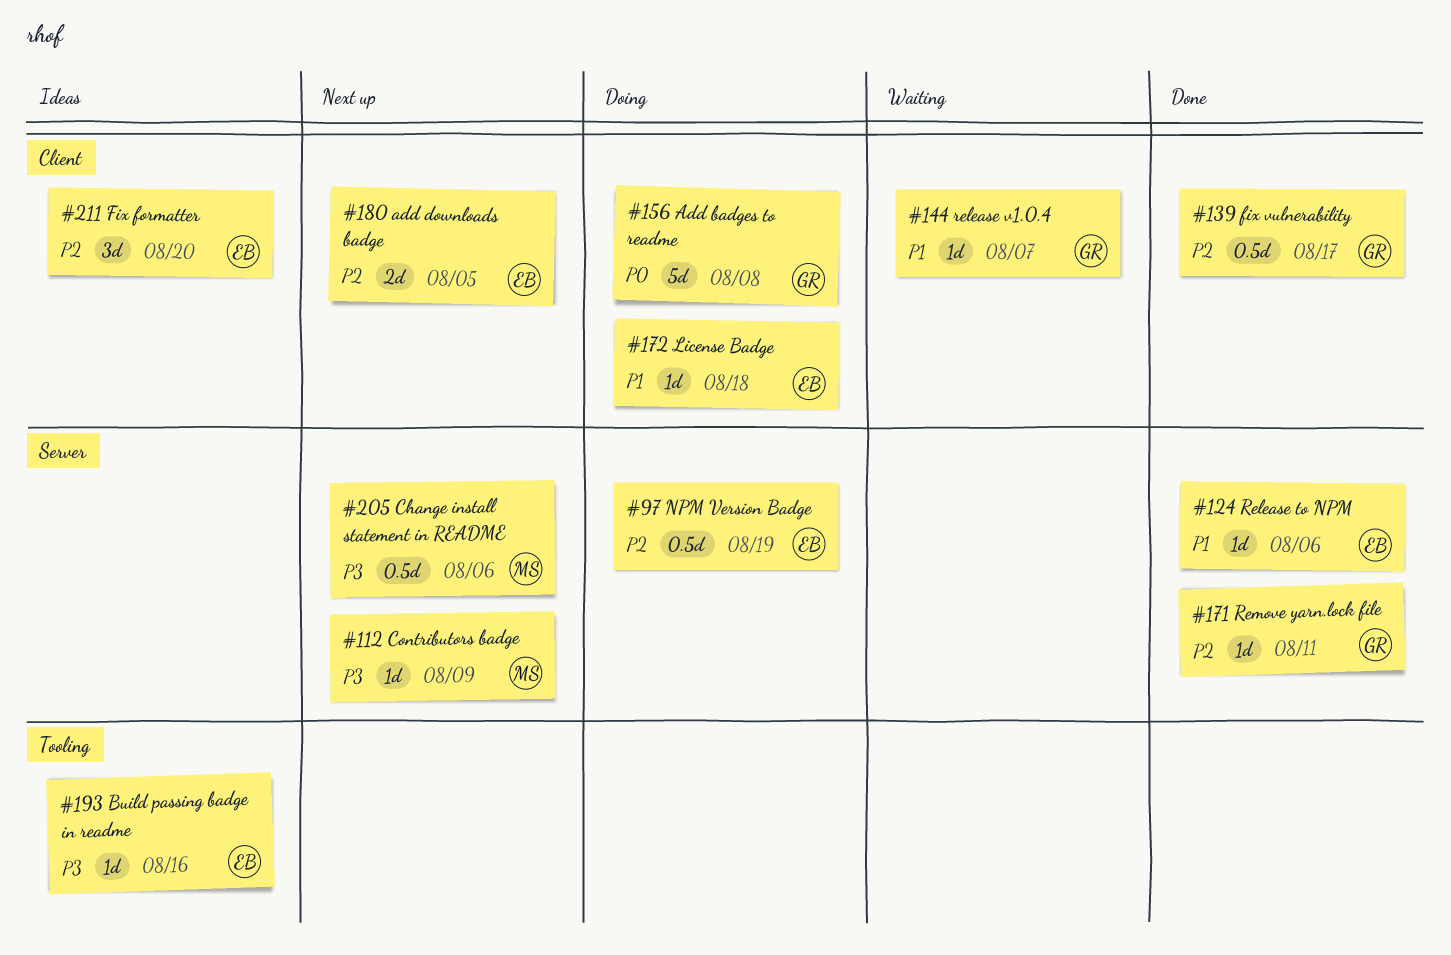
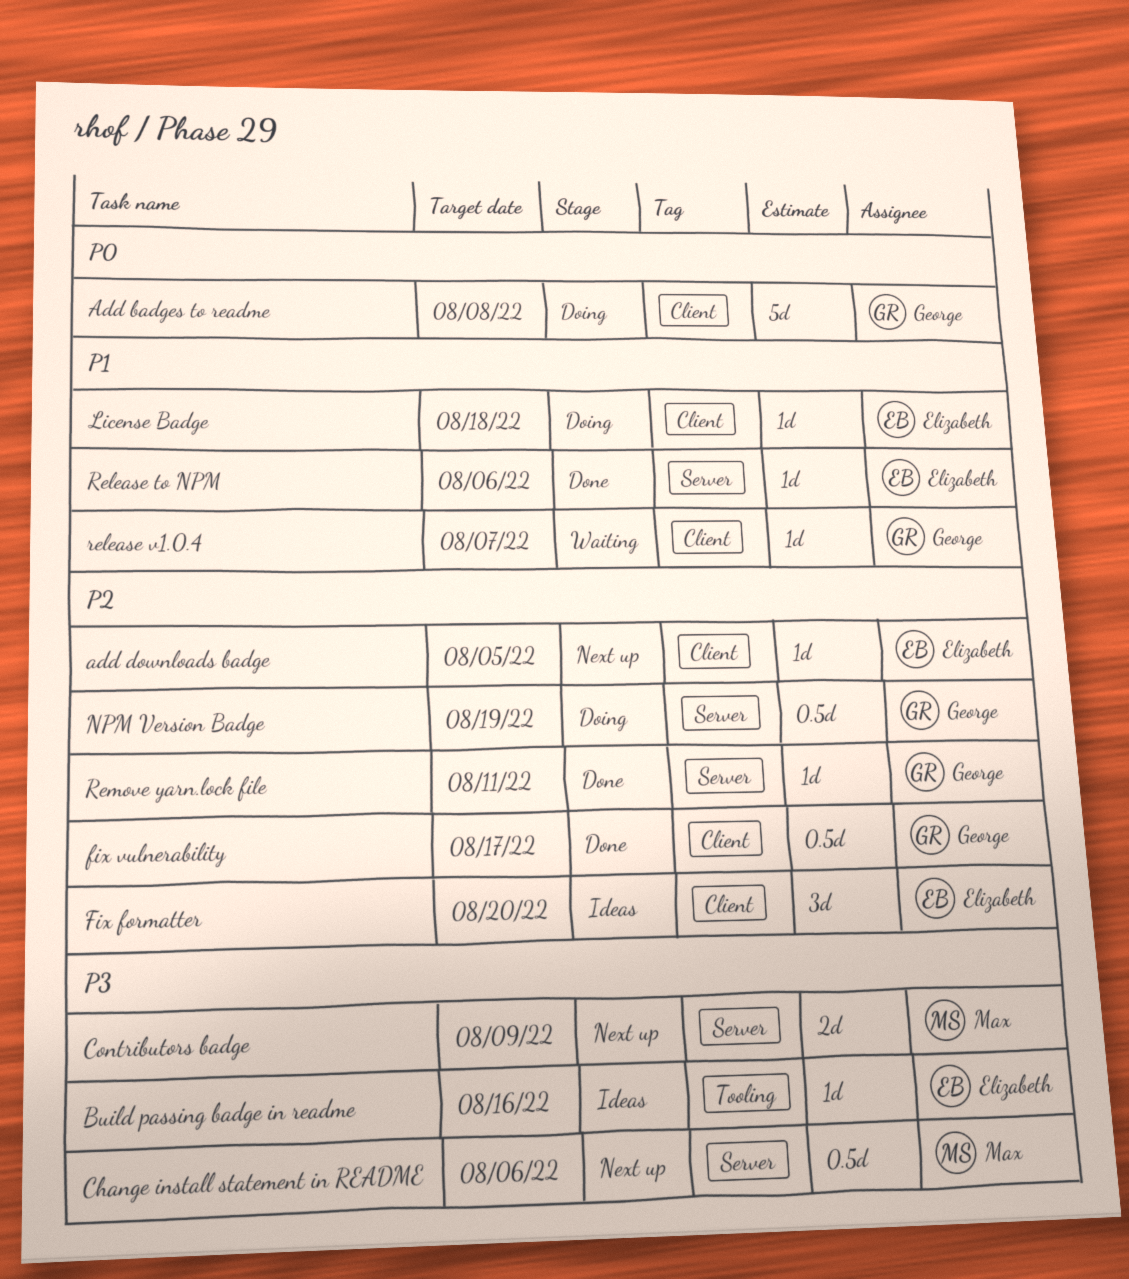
add downloads badge, estimate: 2d -> 1d
Contributors badge, estimate: 1d -> 2d
NPM Version Badge, owner: Elizabeth -> George

